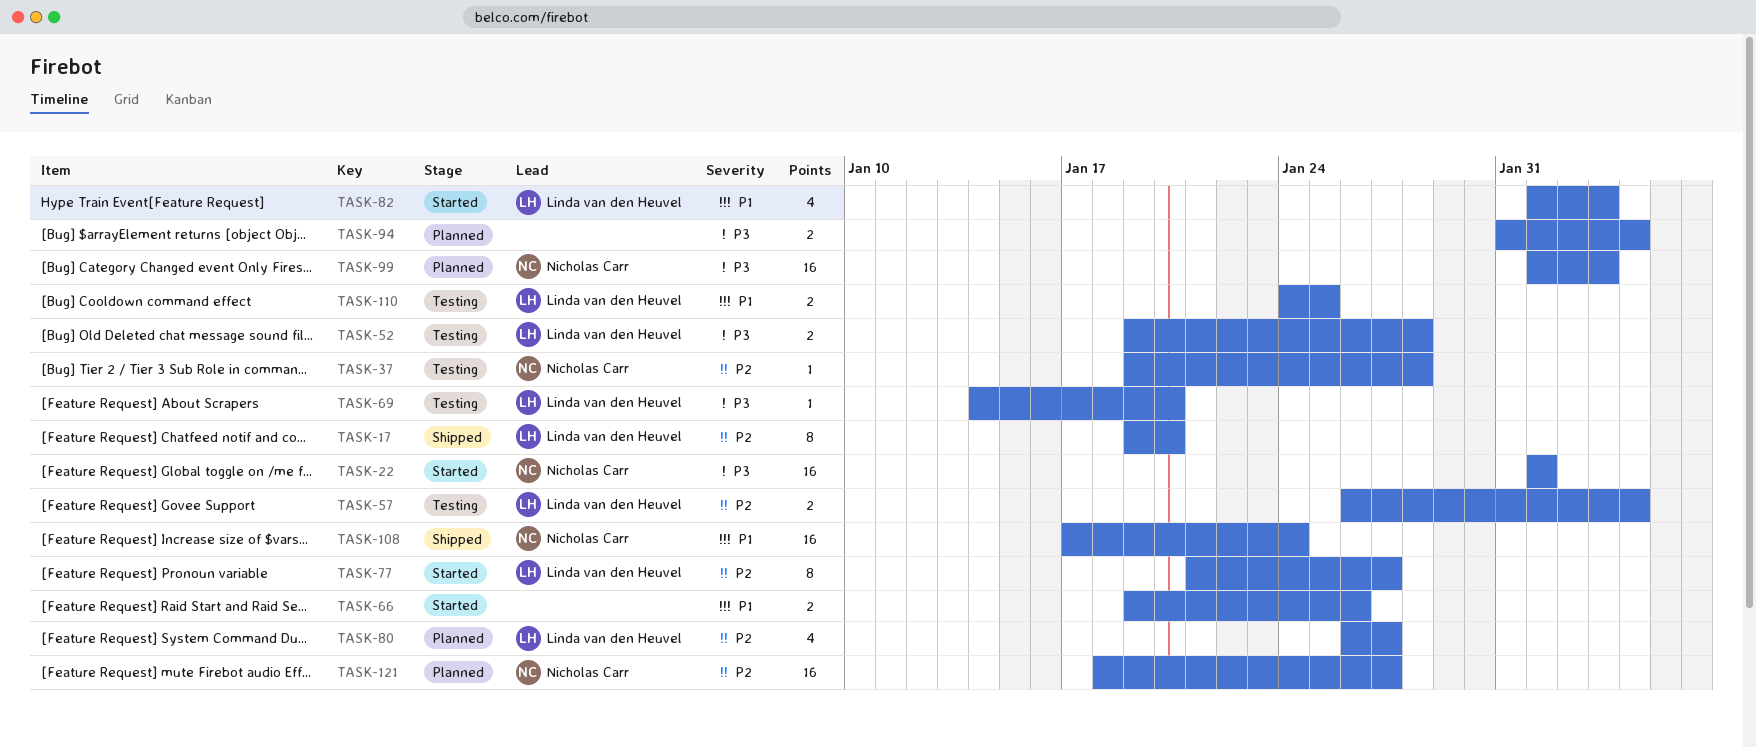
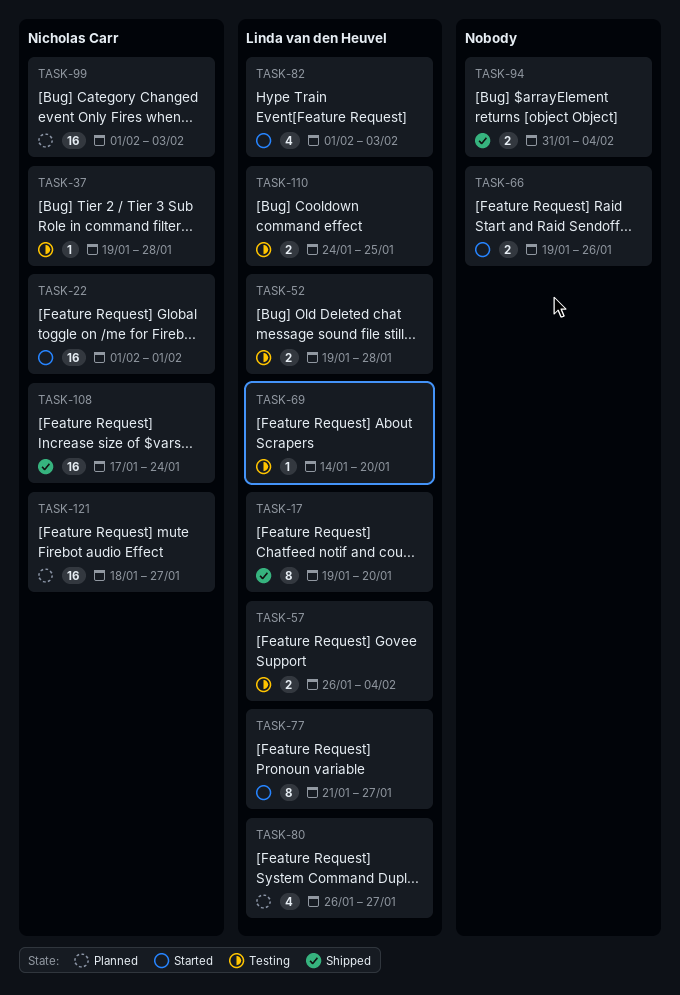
TASK-94, status: Planned -> Shipped

